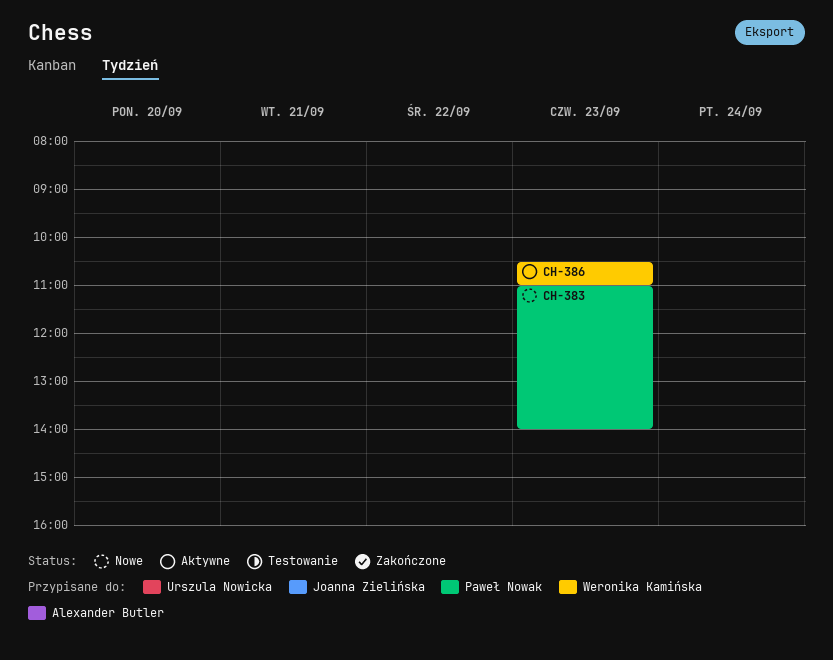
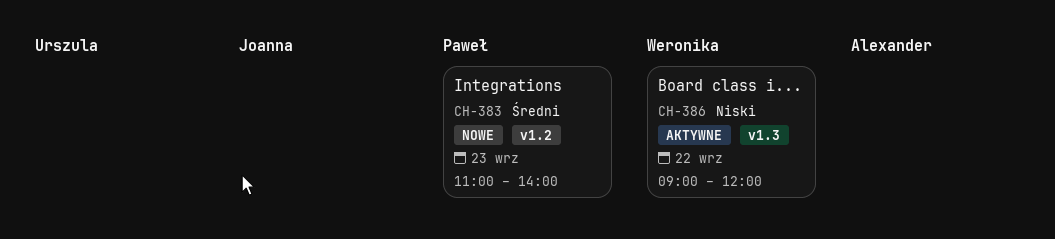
CH-386, day: Sep 23 -> Sep 22
CH-386, begins: 10:30 -> 09:00
CH-386, ends: 11:00 -> 12:00

